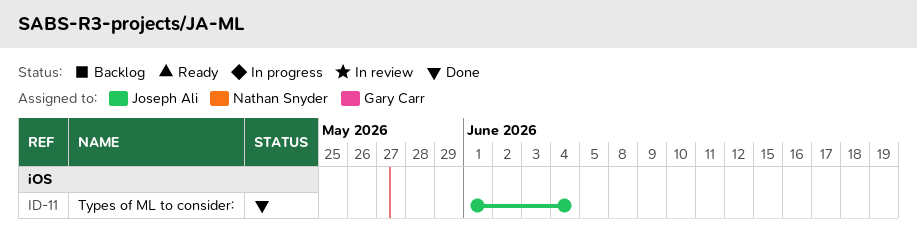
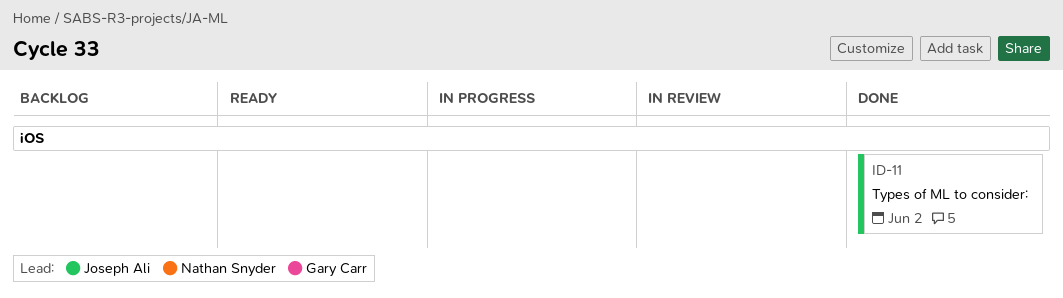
ID-11, due: Jun 4 -> Jun 2

